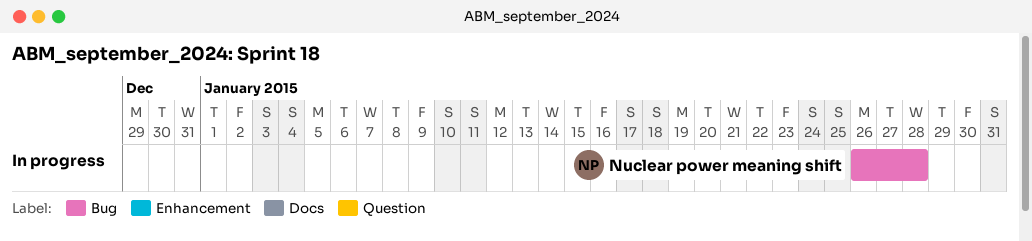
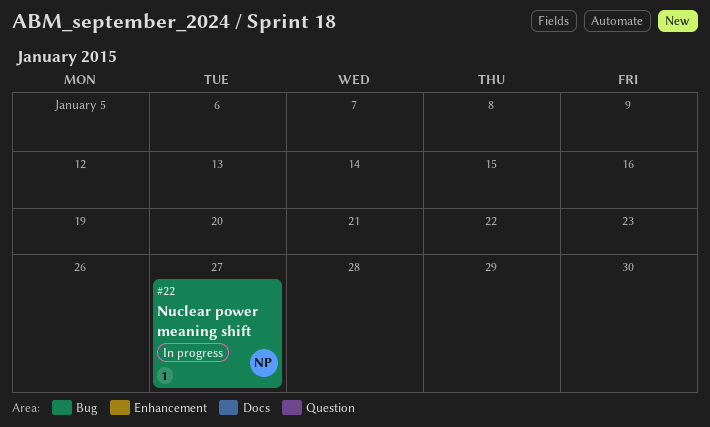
Nuclear power meaning shift, due: Jan 28 -> Jan 27

